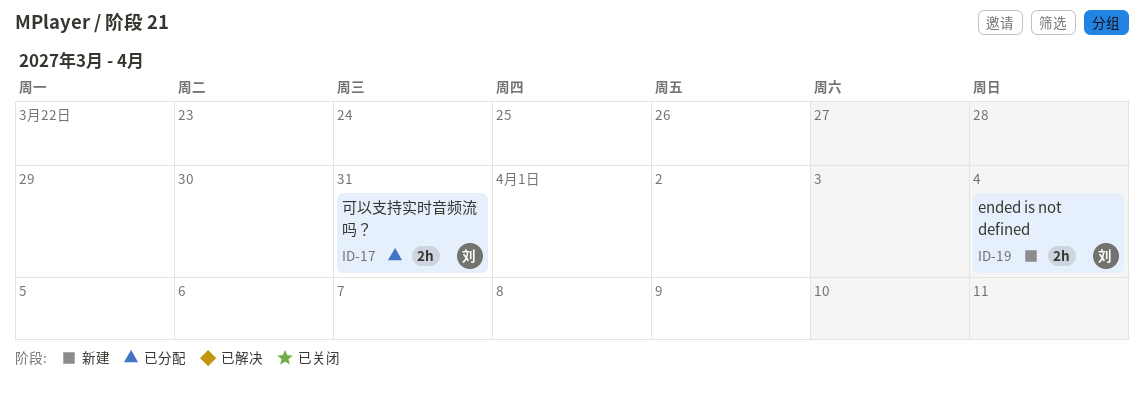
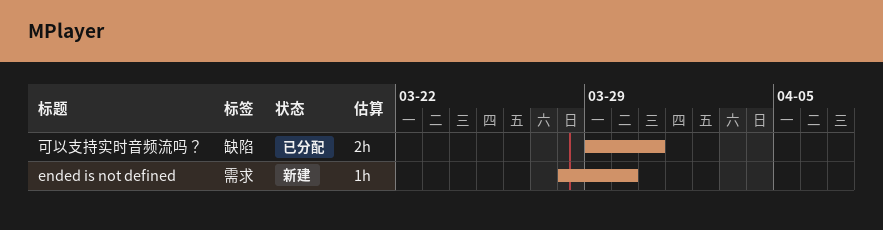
ended is not defined, estimate: 2h -> 1h
ended is not defined, due: Apr 4 -> Mar 30

